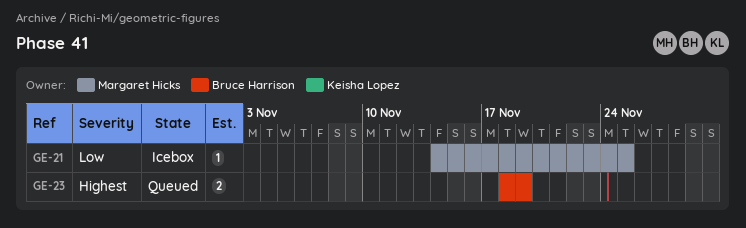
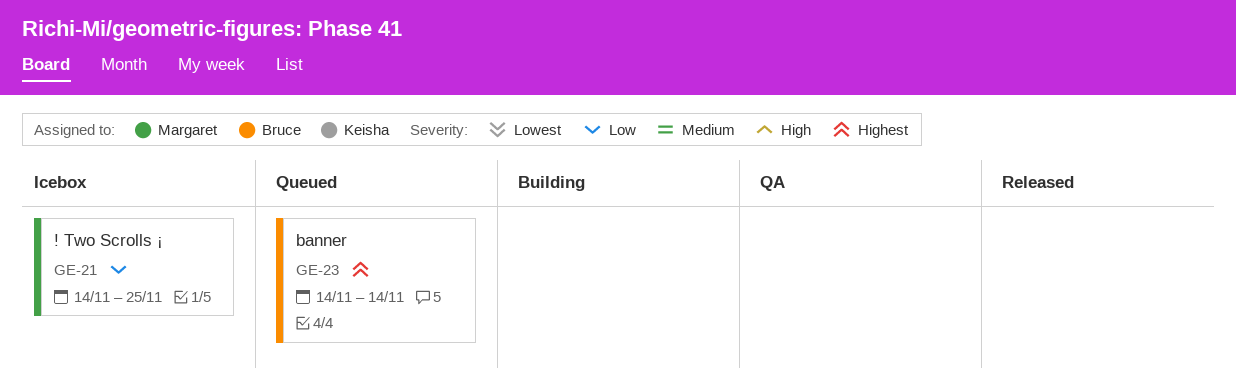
GE-23, start: Nov 18 -> Nov 14
GE-23, due: Nov 19 -> Nov 14

